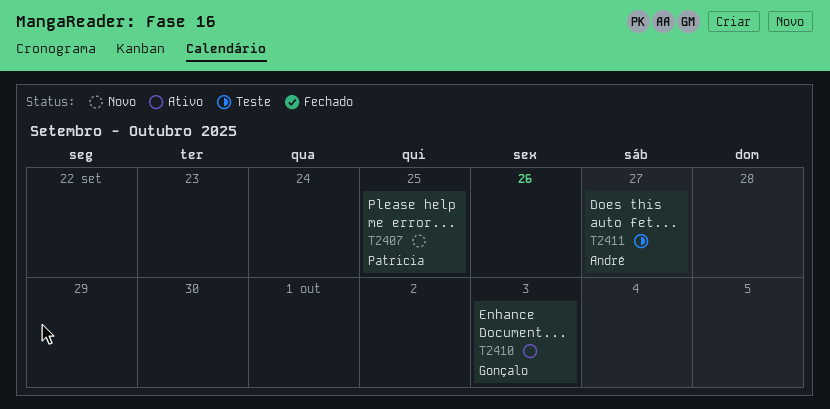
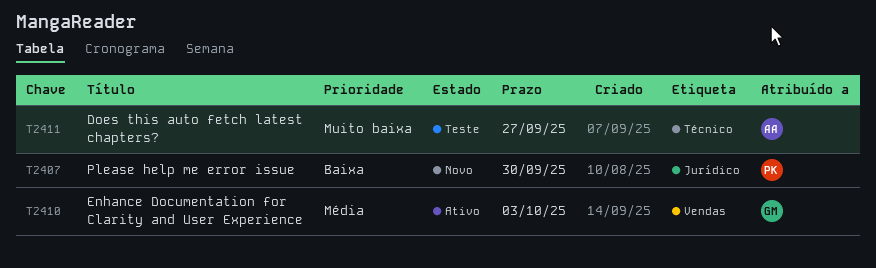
T2407, due: Sep 25 -> Sep 30

